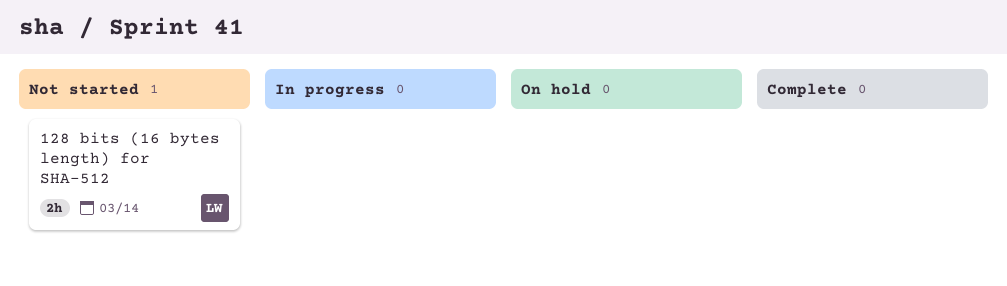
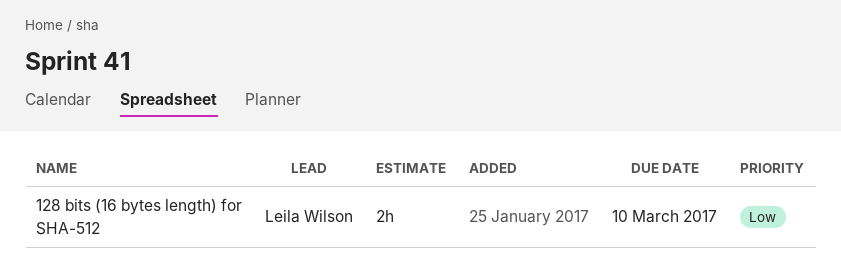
128 bits (16 bytes length) for SHA-512, due: Mar 14 -> Mar 10

